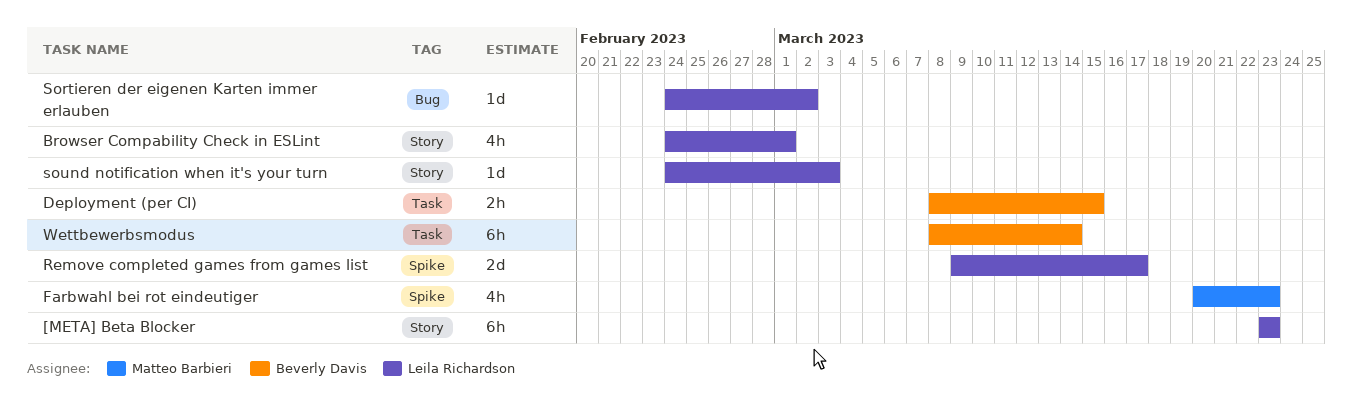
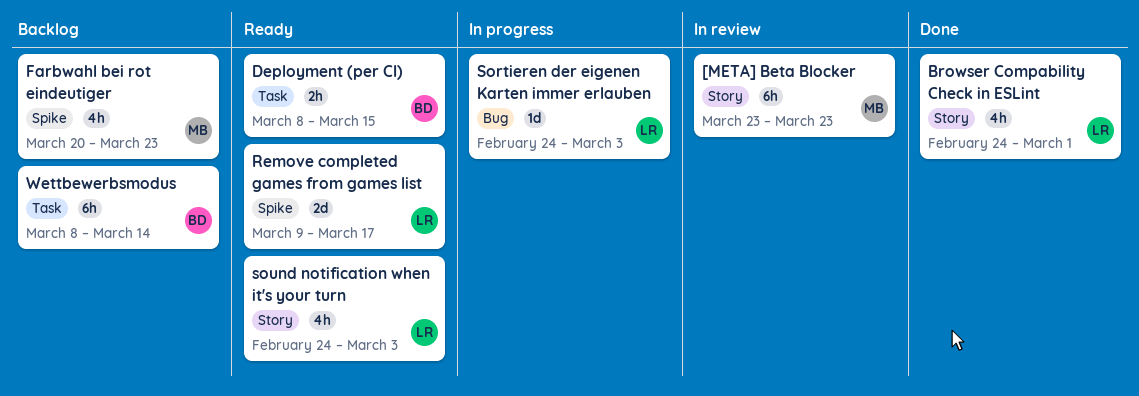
[META] Beta Blocker, owner: Leila Richardson -> Matteo Barbieri
Sortieren der eigenen Karten immer erlauben, due: Mar 2 -> Mar 3
sound notification when it's your turn, estimate: 1d -> 4h

